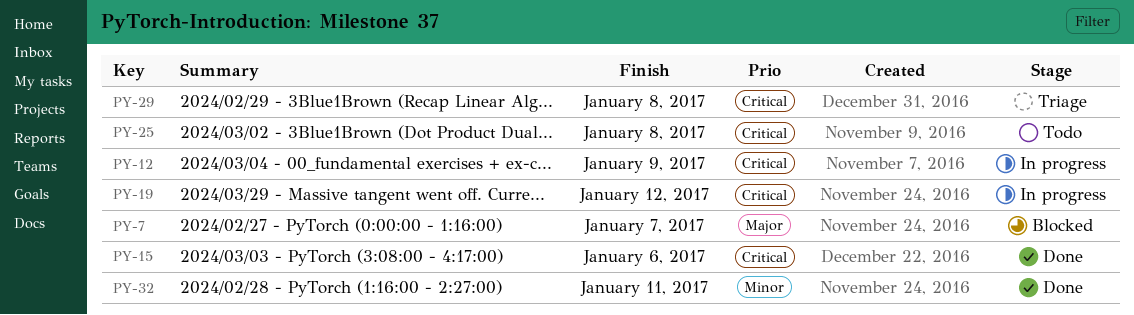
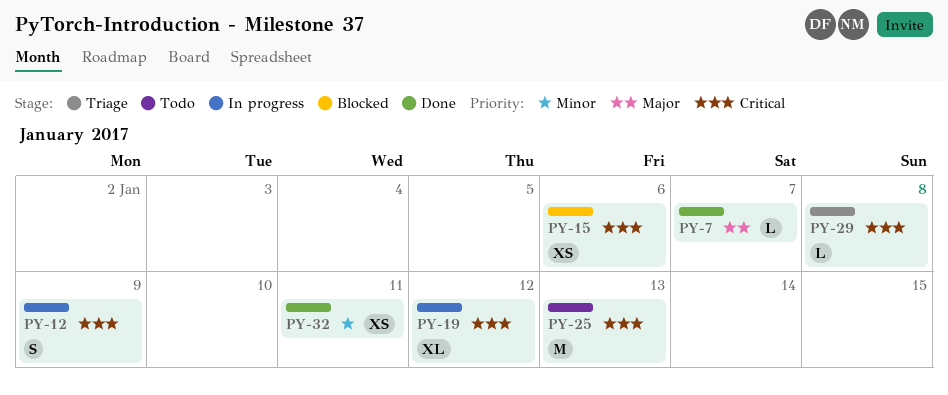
PY-7, status: Blocked -> Done
PY-15, status: Done -> Blocked
PY-25, due: Jan 8 -> Jan 13

